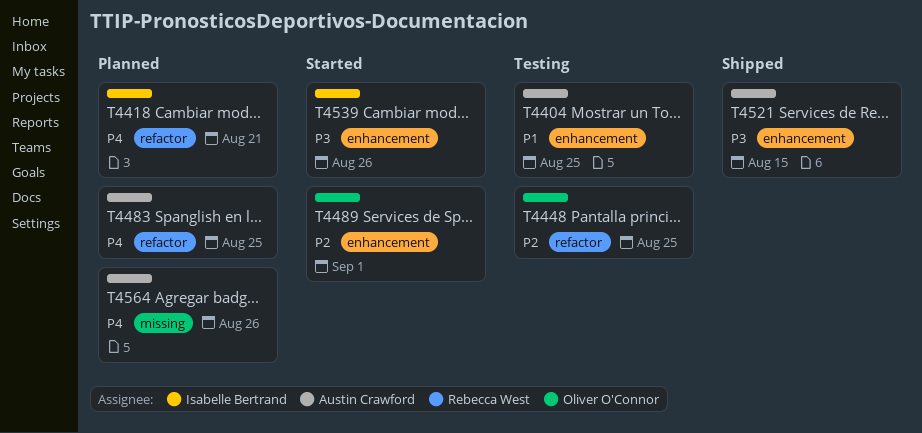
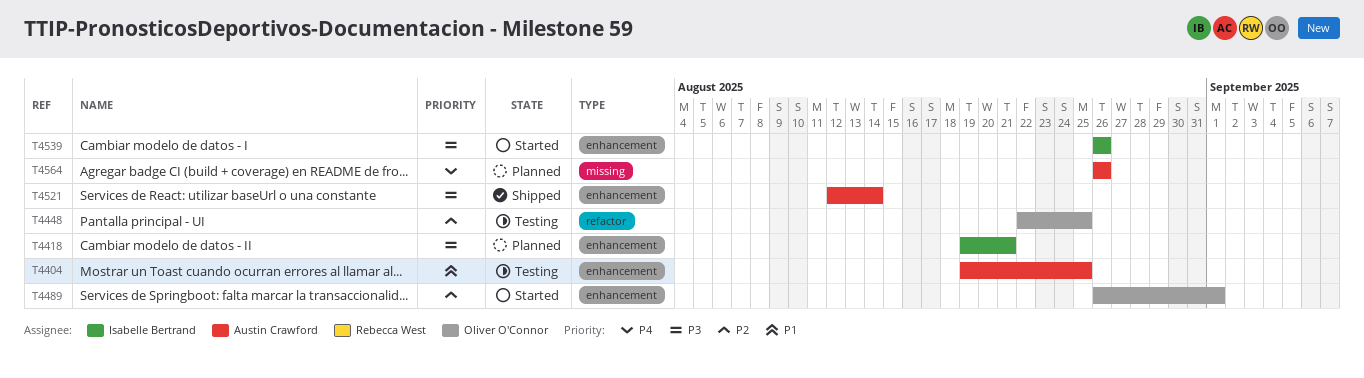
T4418, priority: P4 -> P3
T4418, label: refactor -> enhancement
T4483: present -> none
T4521, due: Aug 15 -> Aug 14

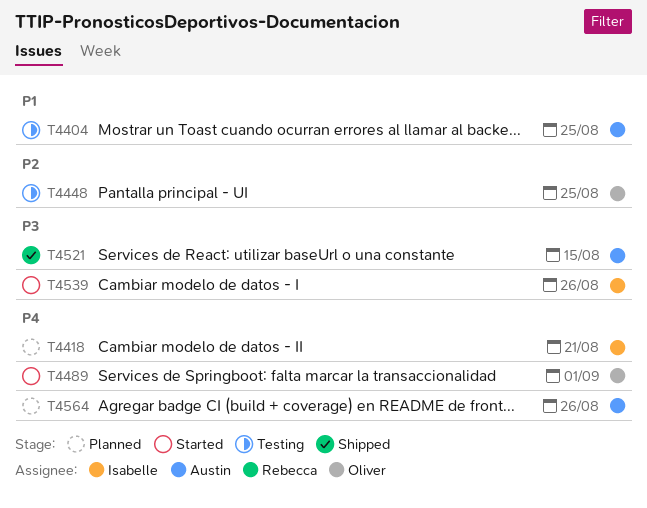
T4418, priority: P3 -> P4
T4489, priority: P2 -> P4
T4521, due: Aug 14 -> Aug 15

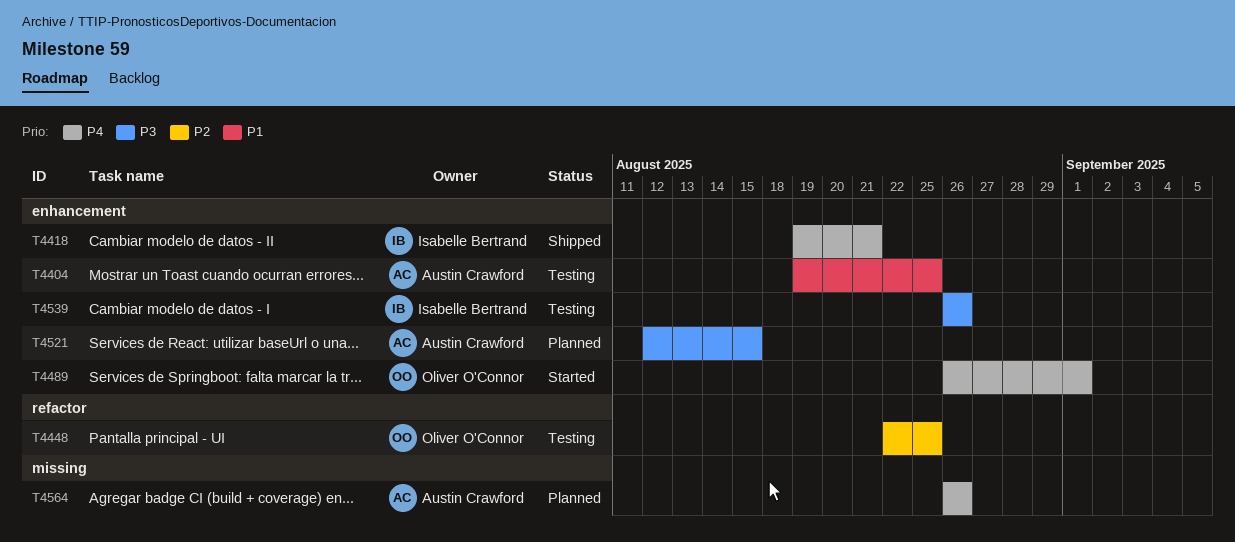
T4418, status: Planned -> Shipped
T4521, status: Shipped -> Planned
T4539, status: Started -> Testing

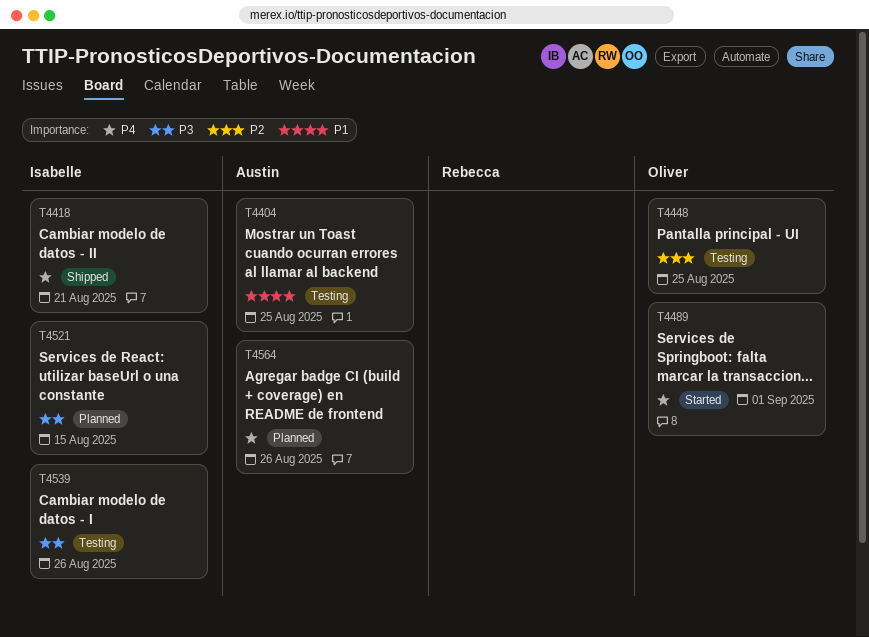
T4521, owner: Austin Crawford -> Isabelle Bertrand

